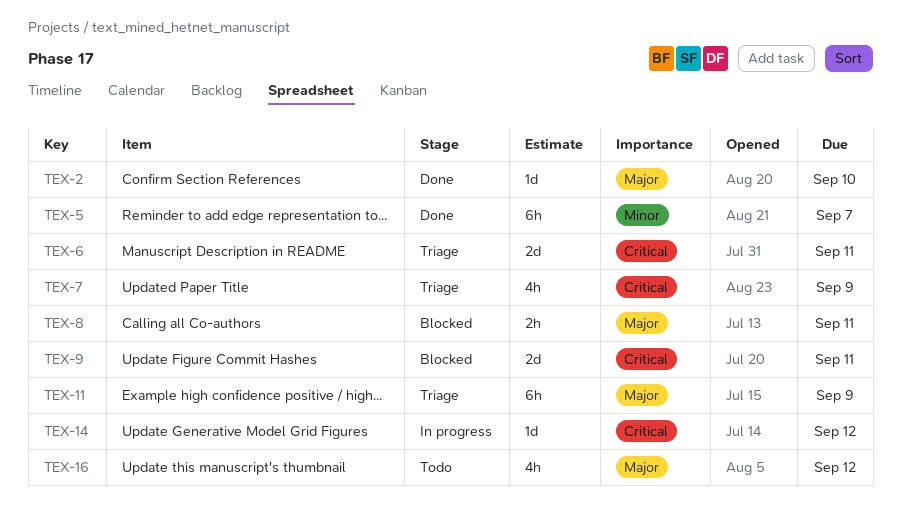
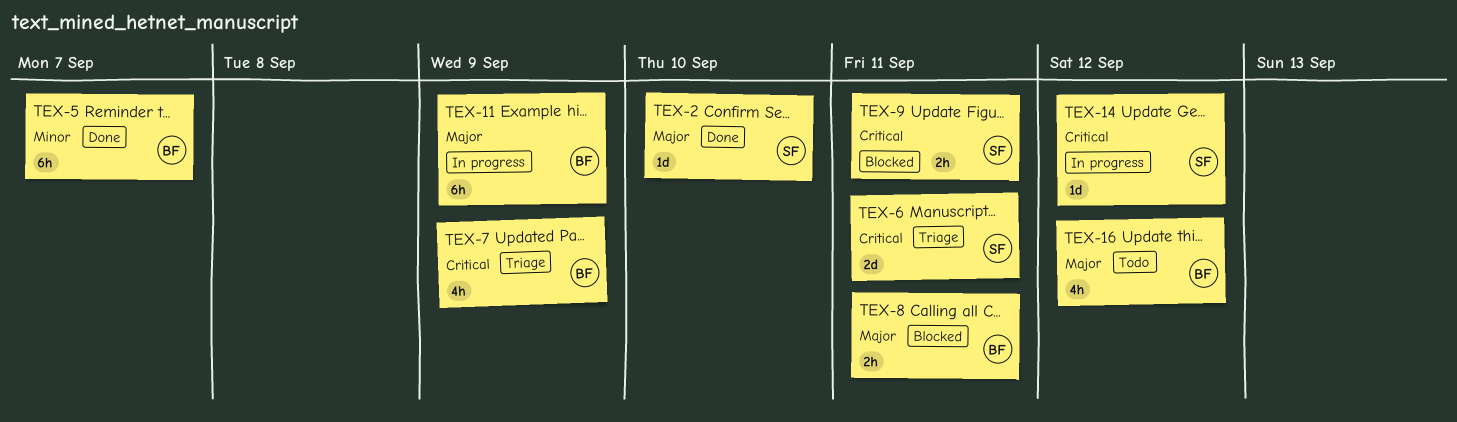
TEX-9, estimate: 2d -> 2h
TEX-11, status: Triage -> In progress

